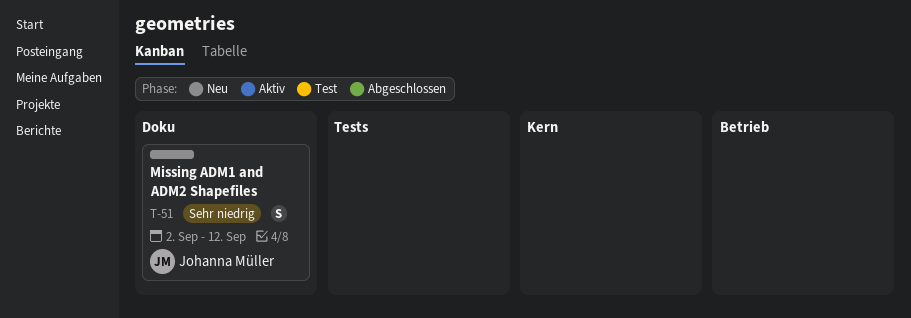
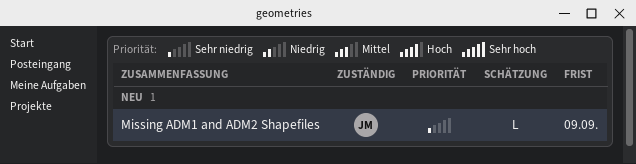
Missing ADM1 and ADM2 Shapefiles, estimate: S -> L
Missing ADM1 and ADM2 Shapefiles, due: Sep 12 -> Sep 9

